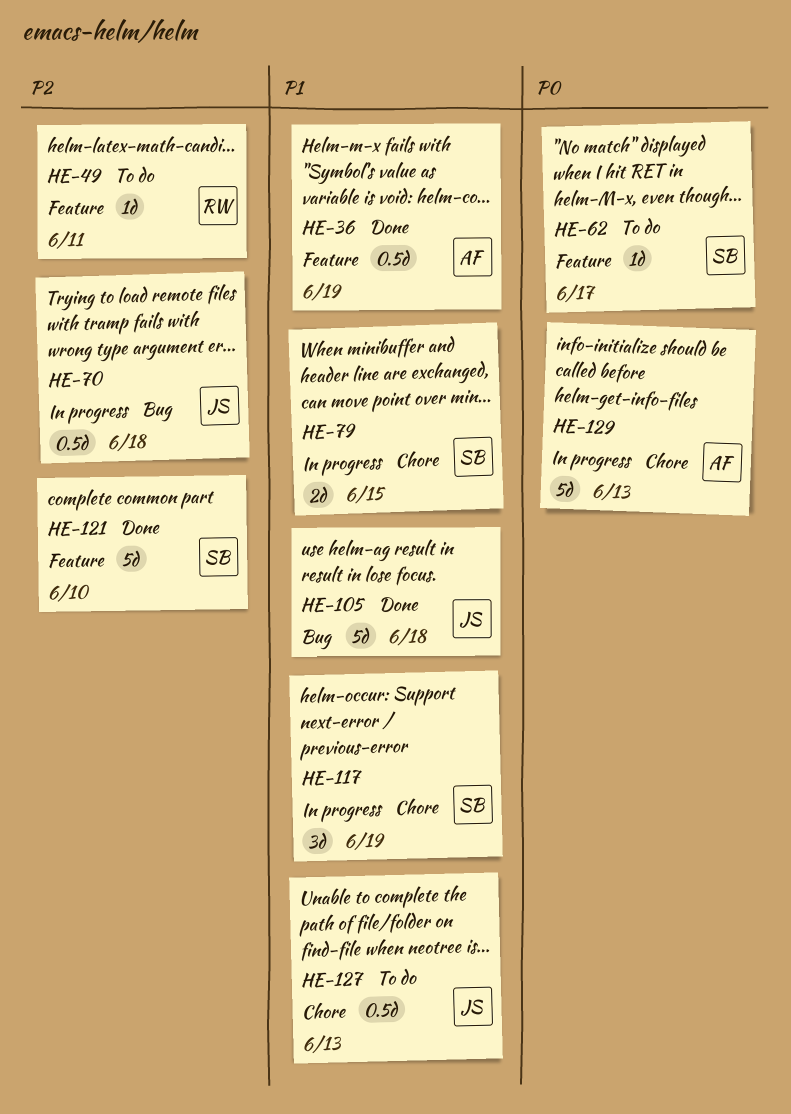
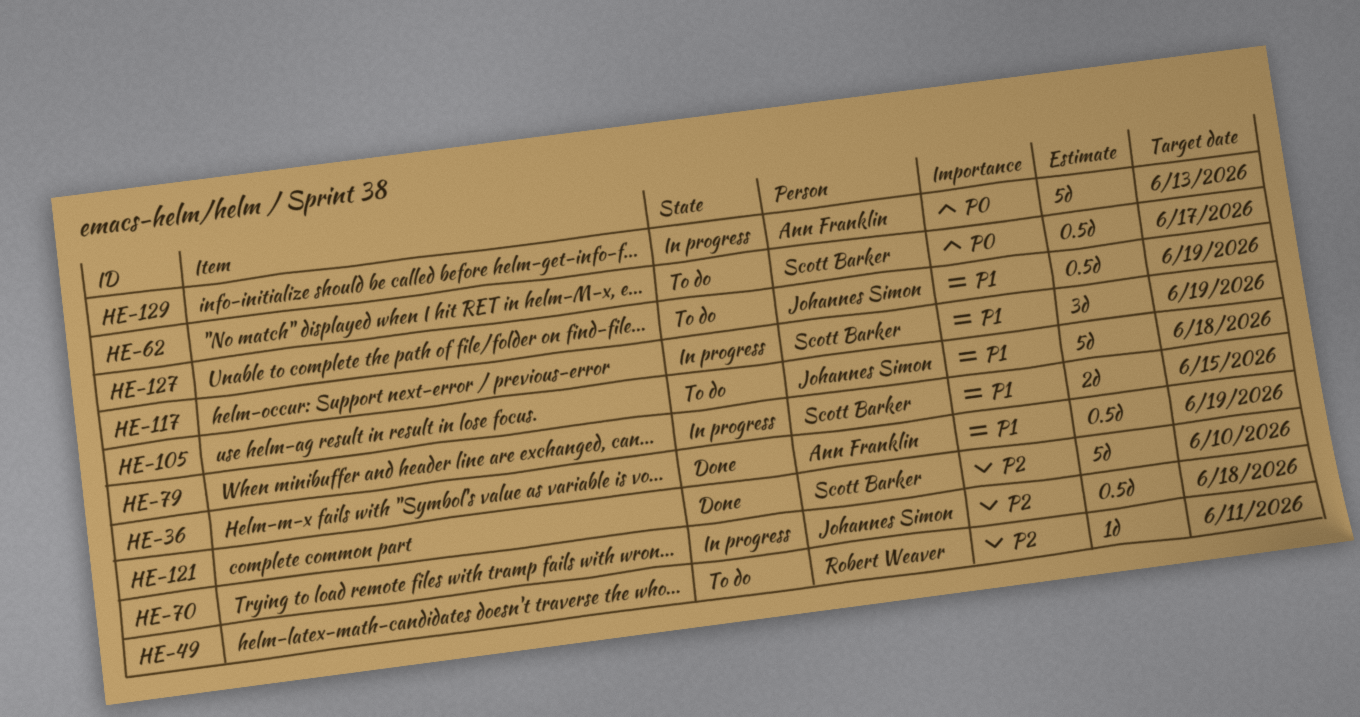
HE-62, estimate: 1d -> 0.5d
HE-105, status: Done -> To do
HE-127, due: Jun 13 -> Jun 19

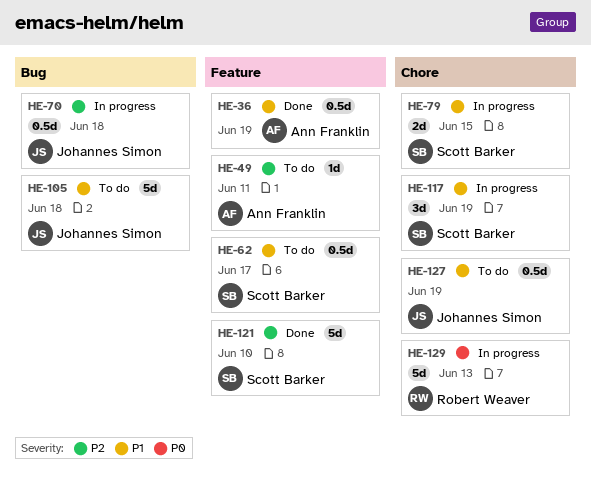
HE-49, owner: Robert Weaver -> Ann Franklin
HE-62, priority: P0 -> P1
HE-129, owner: Ann Franklin -> Robert Weaver

